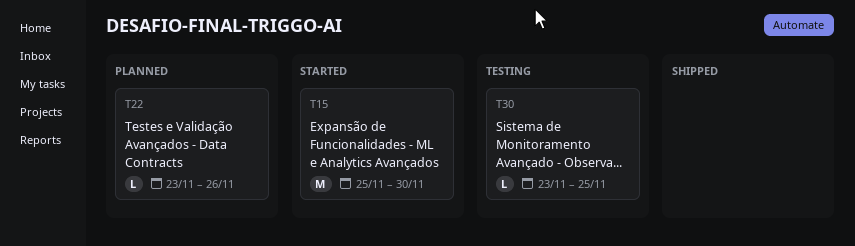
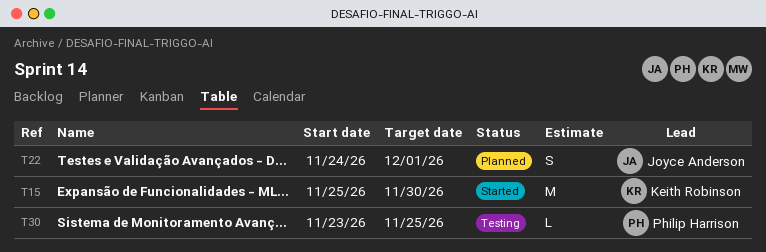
T22, estimate: L -> S
T22, start: Nov 23 -> Nov 24
T22, due: Nov 26 -> Dec 1

